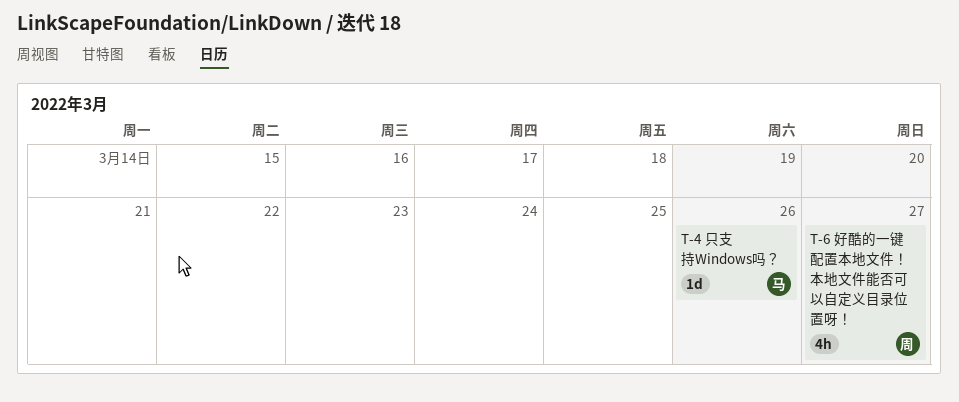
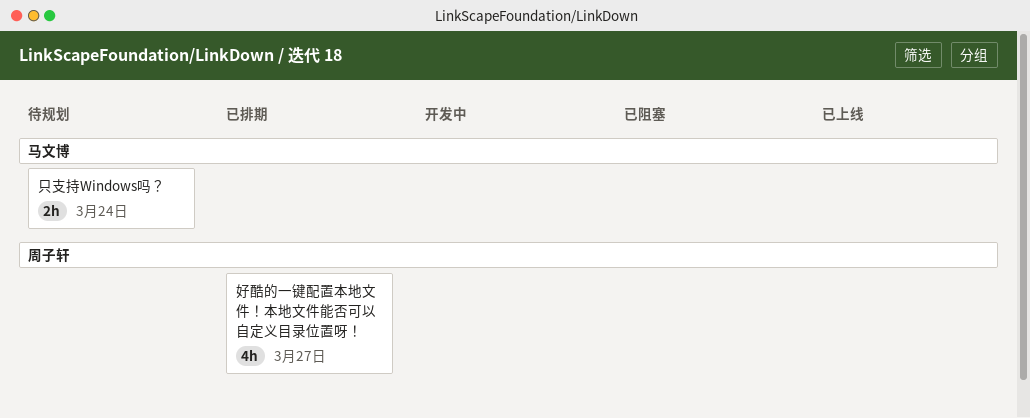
只支持Windows吗？, estimate: 1d -> 2h
只支持Windows吗？, due: Mar 26 -> Mar 24

